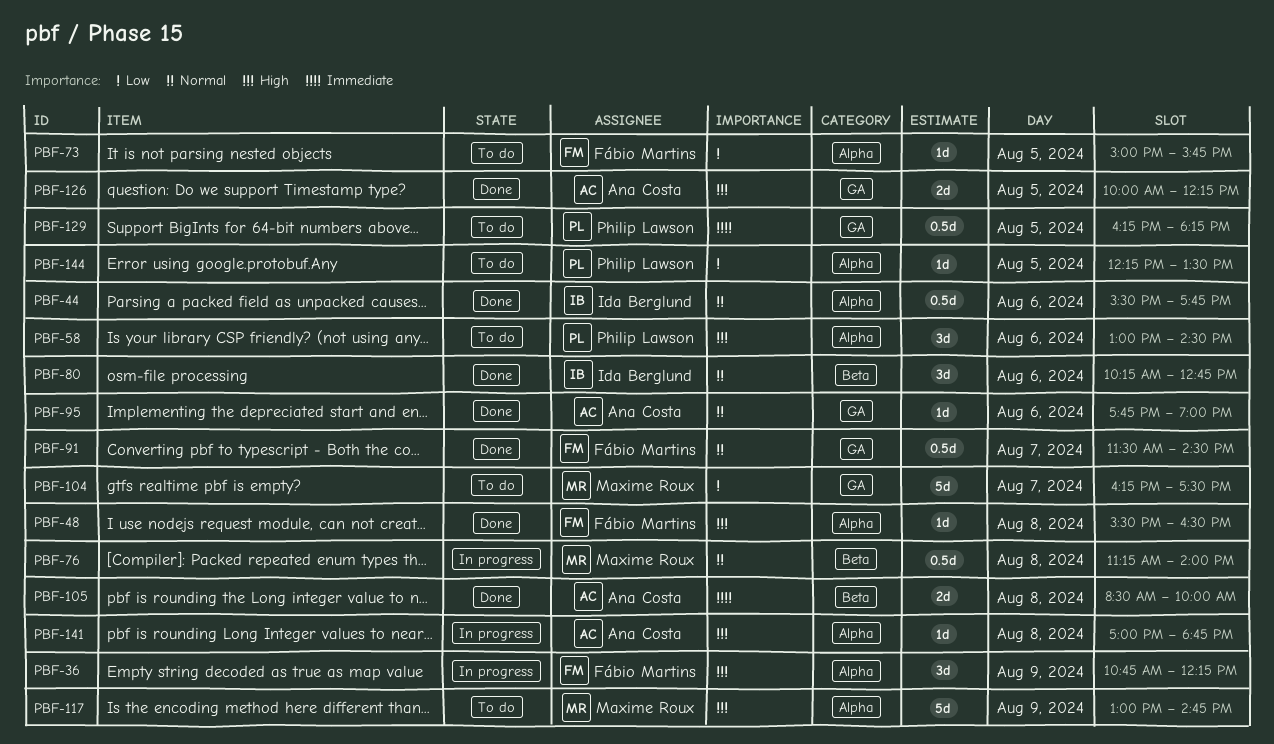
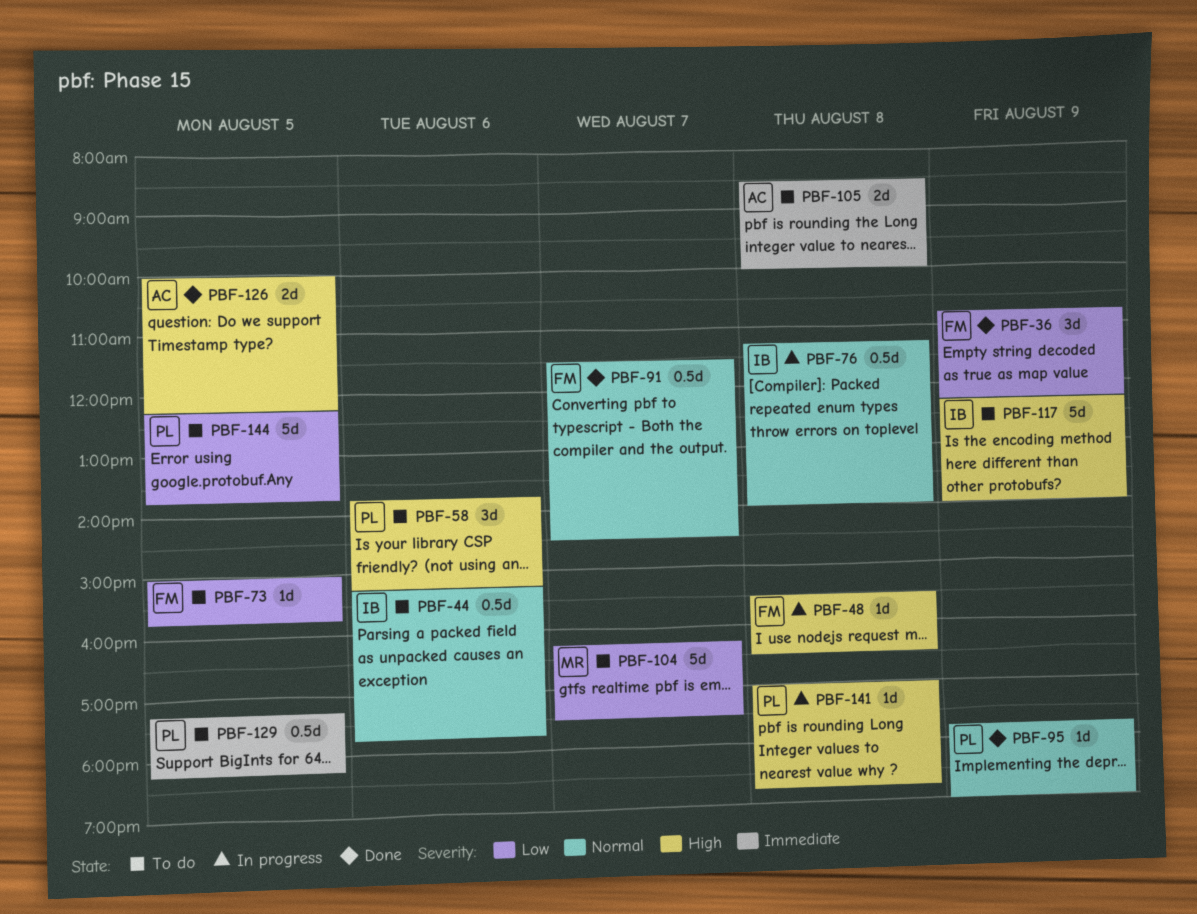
PBF-36, status: In progress -> Done
PBF-36, priority: High -> Low
PBF-44, status: Done -> To do
PBF-44, begins: 15:30 -> 15:15
PBF-48, status: Done -> In progress
PBF-58, begins: 13:00 -> 13:45
PBF-58, ends: 14:30 -> 15:15
PBF-76, owner: Maxime Roux -> Ida Berglund
PBF-80: present -> none
PBF-95, owner: Ana Costa -> Philip Lawson
PBF-95, day: Aug 6 -> Aug 9
PBF-105, status: Done -> To do
PBF-117, owner: Maxime Roux -> Ida Berglund
PBF-117, begins: 13:00 -> 12:15
PBF-117, ends: 14:45 -> 14:00
PBF-129, begins: 16:15 -> 17:15
PBF-141, owner: Ana Costa -> Philip Lawson
PBF-144, estimate: 1d -> 5d
PBF-144, ends: 13:30 -> 13:45

